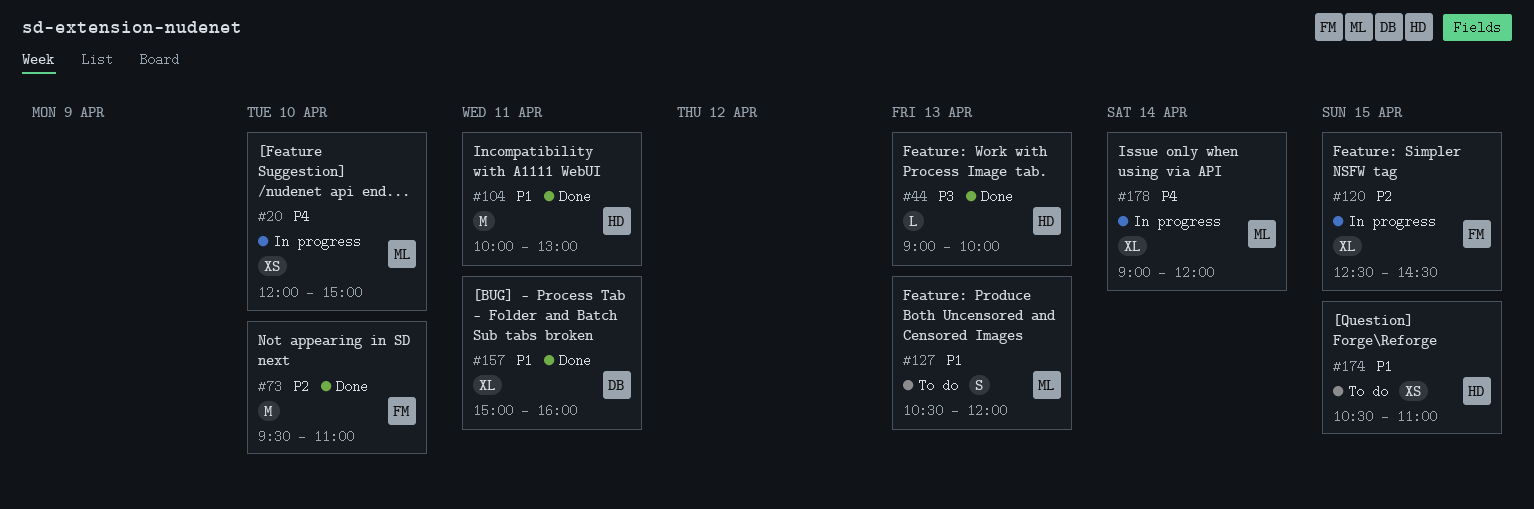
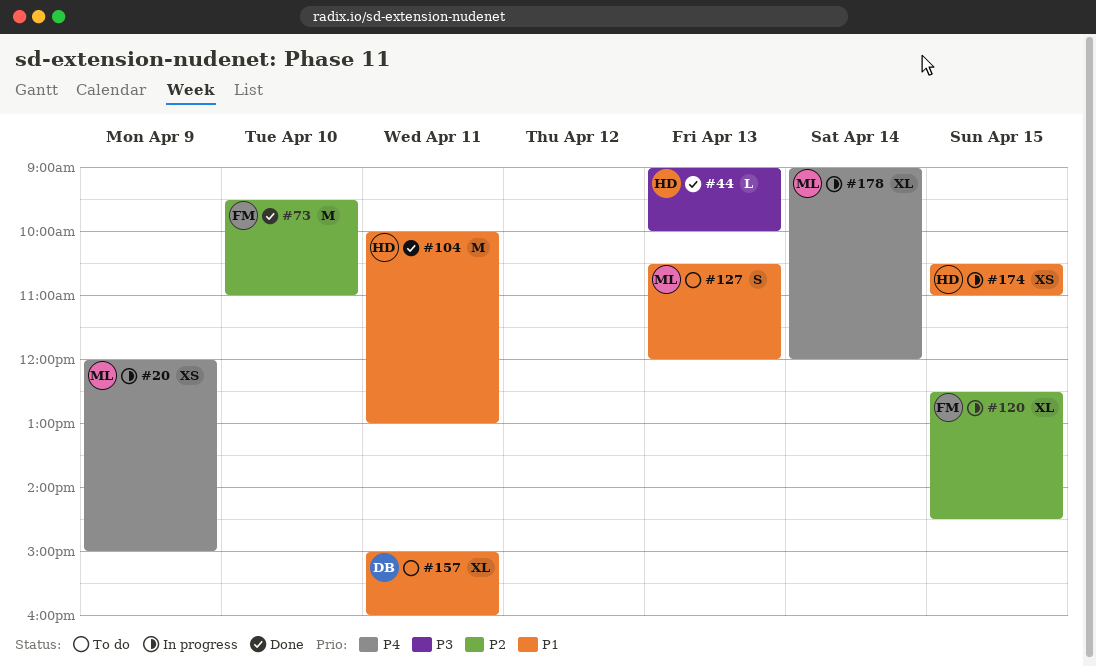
#20, day: Apr 10 -> Apr 9
#157, status: Done -> To do
#174, status: To do -> In progress

